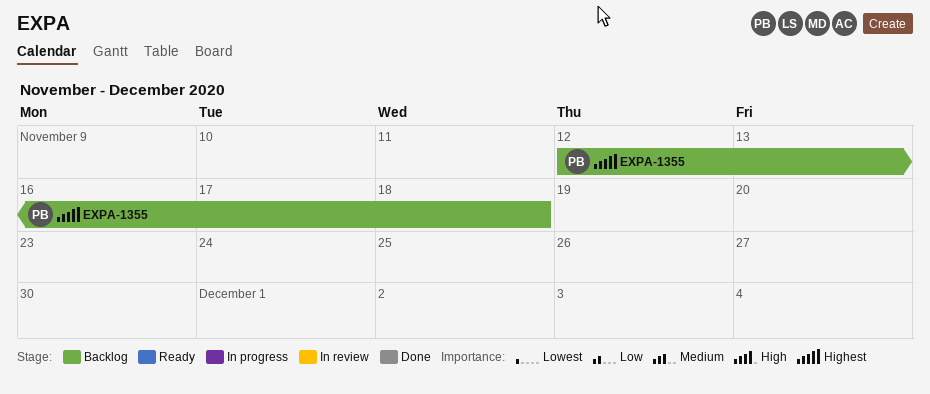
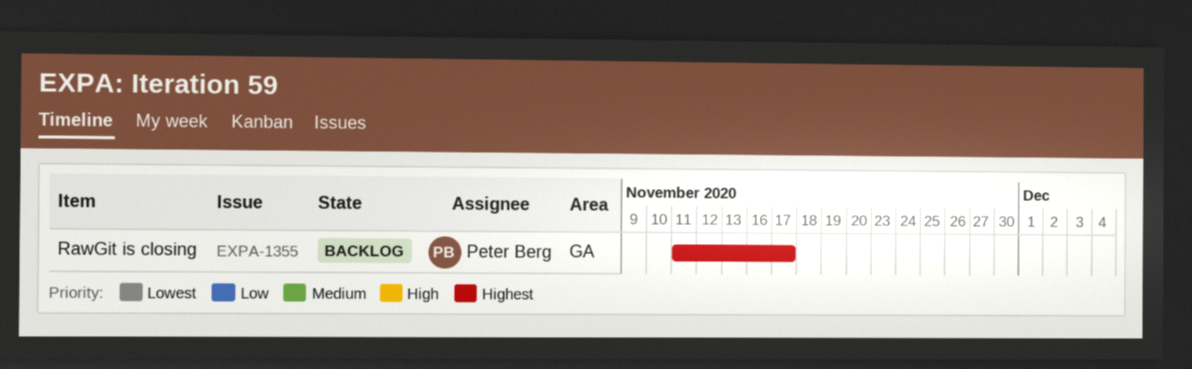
EXPA-1355, start: Nov 12 -> Nov 11
EXPA-1355, due: Nov 18 -> Nov 17

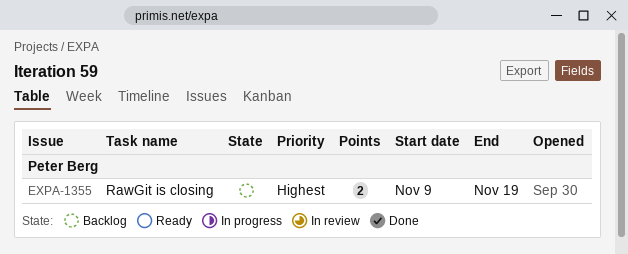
EXPA-1355, start: Nov 11 -> Nov 9
EXPA-1355, due: Nov 17 -> Nov 19

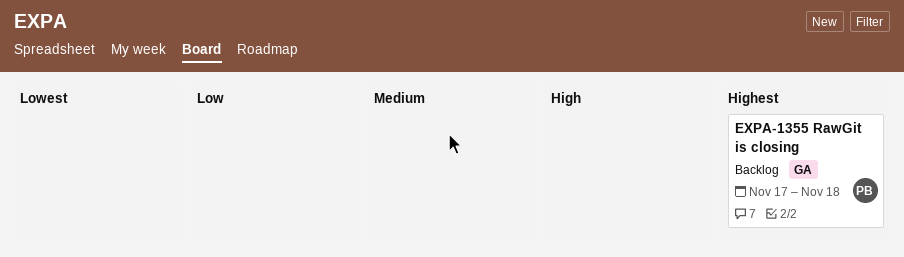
EXPA-1355, start: Nov 9 -> Nov 17
EXPA-1355, due: Nov 19 -> Nov 18

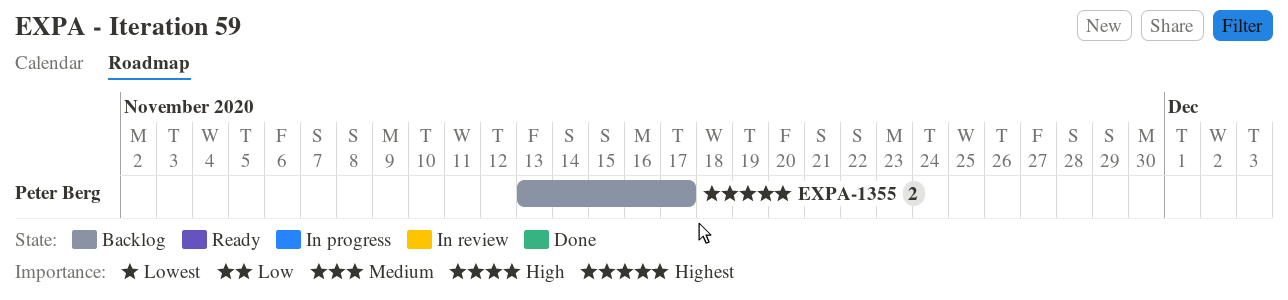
EXPA-1355, start: Nov 17 -> Nov 13
EXPA-1355, due: Nov 18 -> Nov 17

